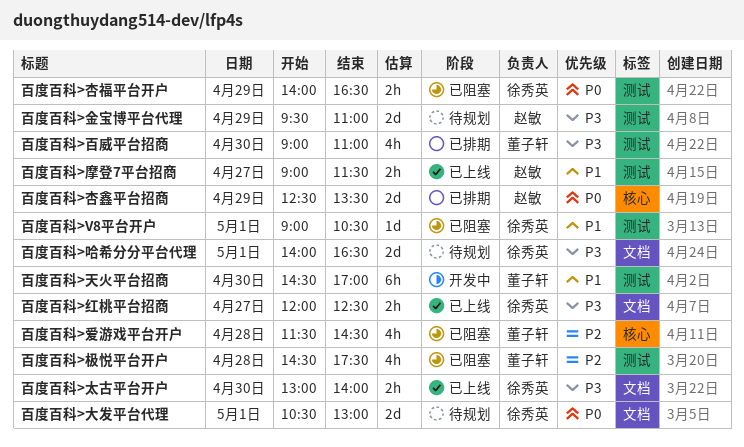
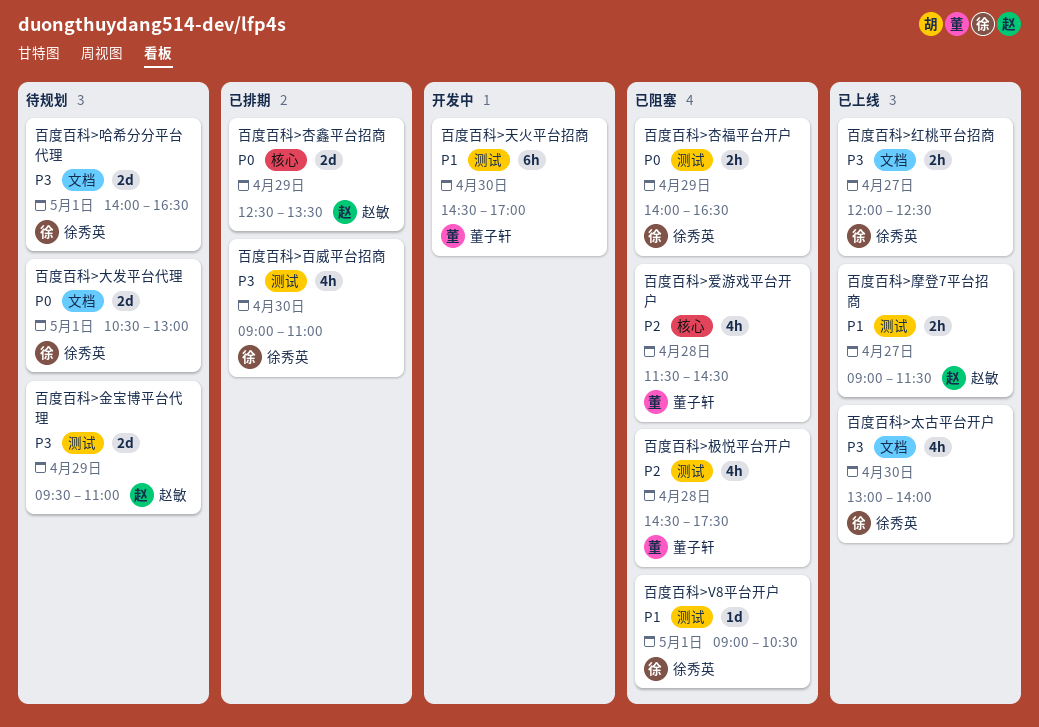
百度百科>太古平台开户, estimate: 2h -> 4h
百度百科>百威平台招商, owner: 董子轩 -> 徐秀英

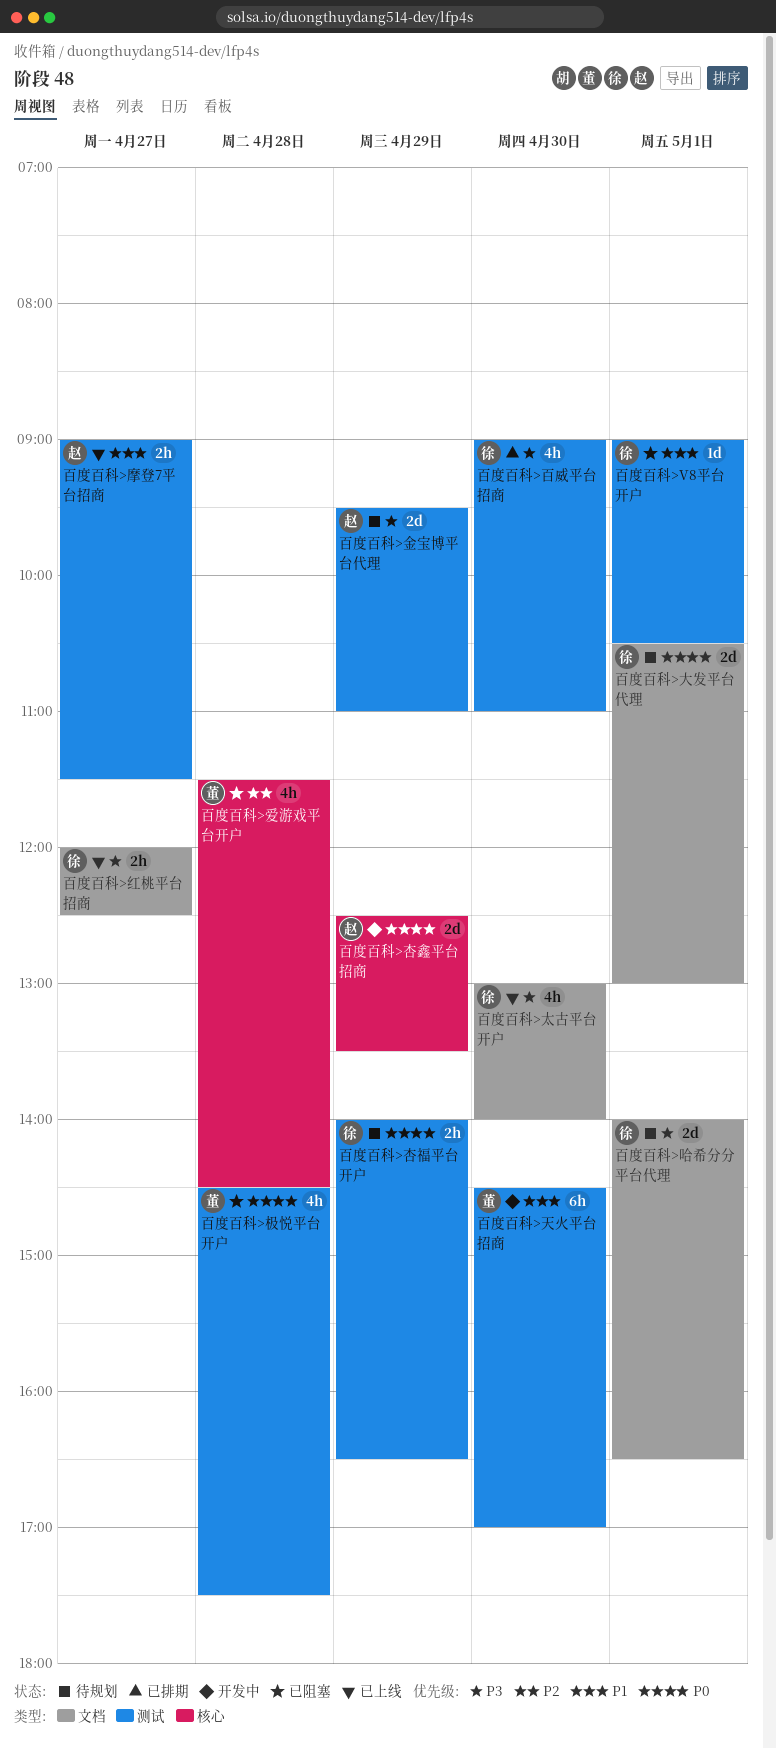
百度百科>杏福平台开户, status: 已阻塞 -> 待规划
百度百科>杏鑫平台招商, status: 已排期 -> 开发中
百度百科>极悦平台开户, priority: P2 -> P0

